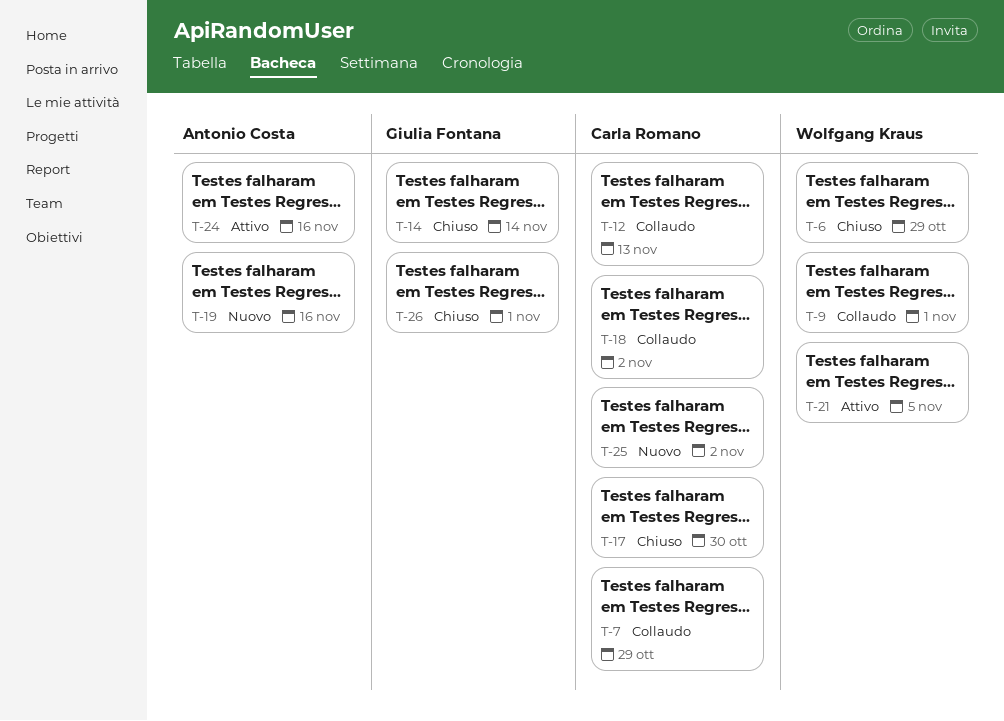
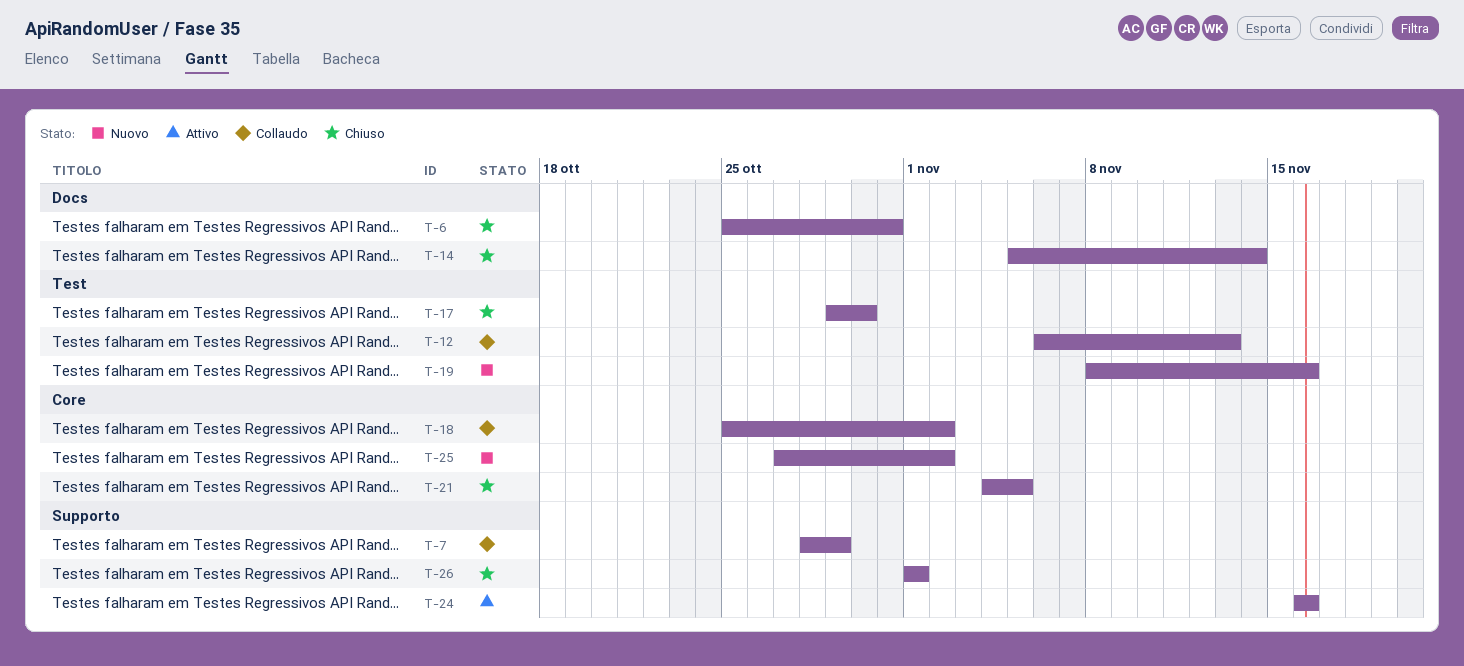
T-6, due: Oct 29 -> Oct 31
T-9: present -> none
T-21, status: Attivo -> Chiuso

